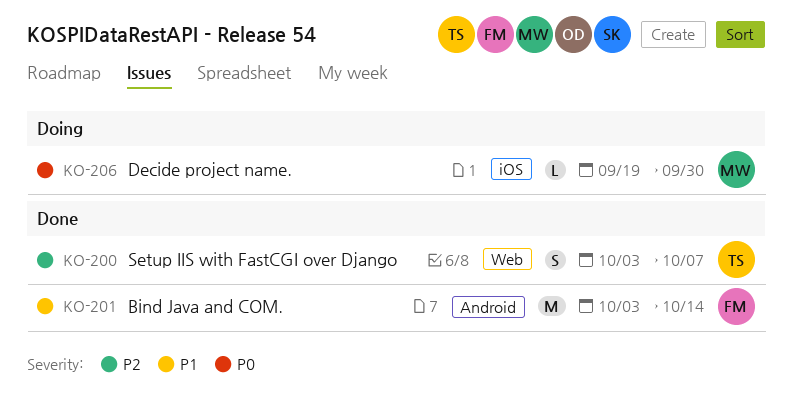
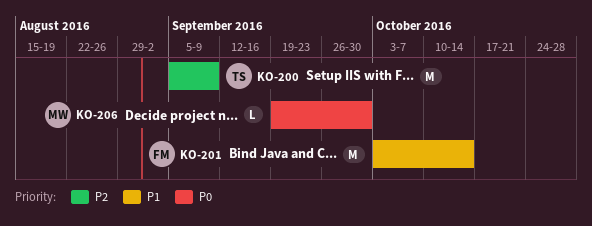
KO-200, estimate: S -> M
KO-200, start: Oct 3 -> Sep 5
KO-200, due: Oct 7 -> Sep 9

